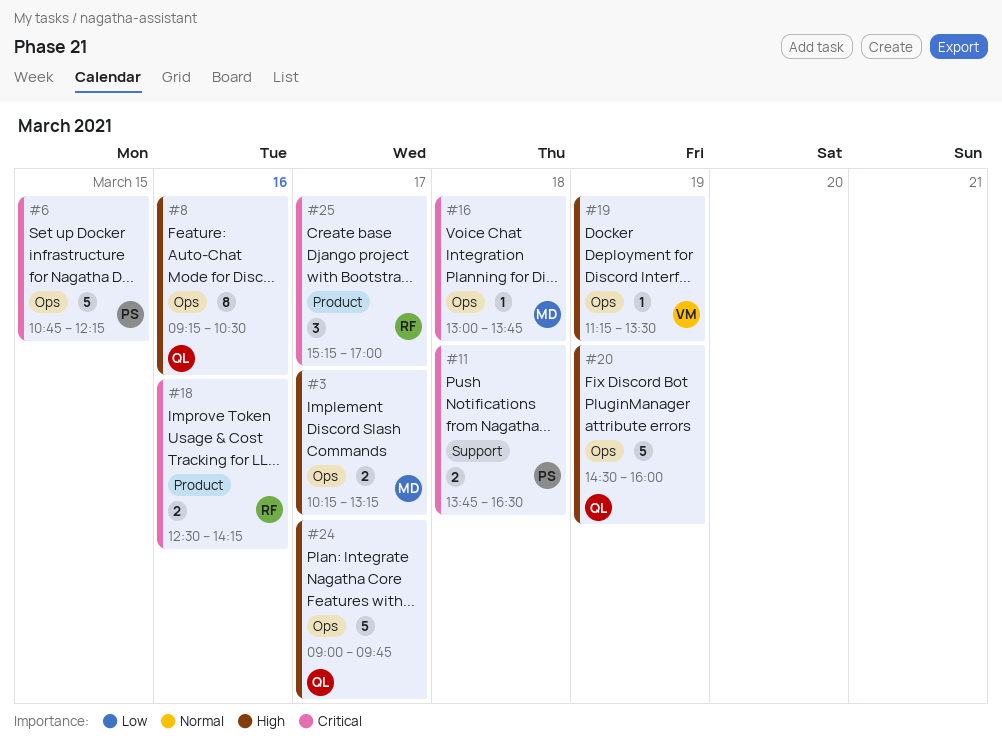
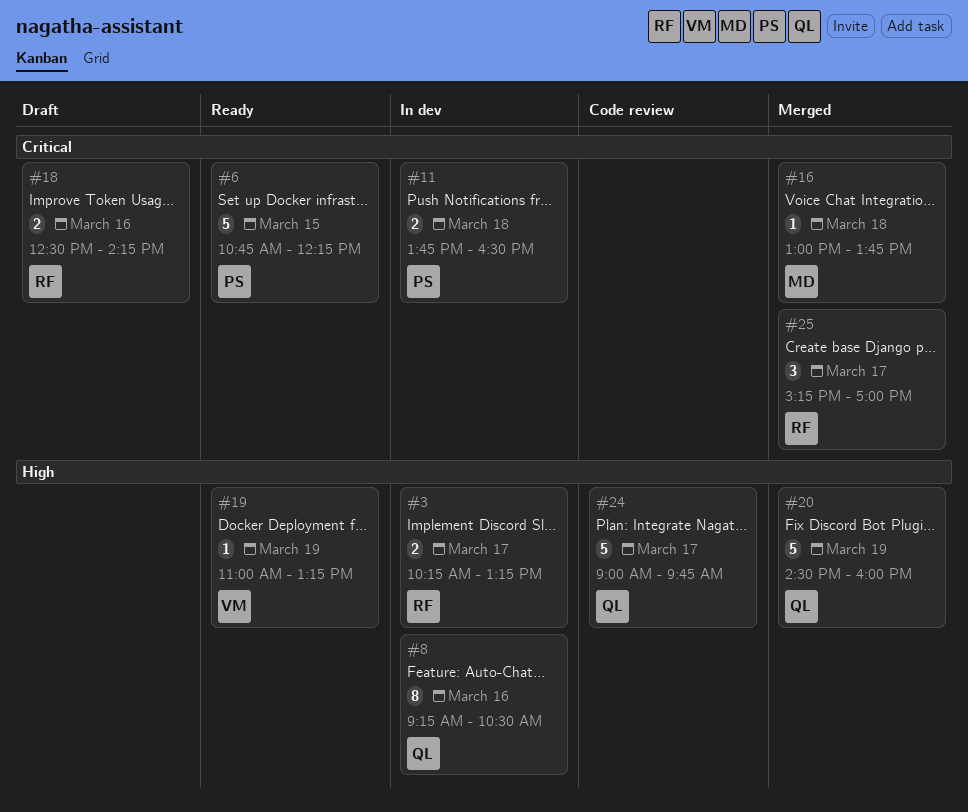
#3, owner: MD -> RF
#19, begins: 11:15 -> 11:00
#19, ends: 13:30 -> 13:15

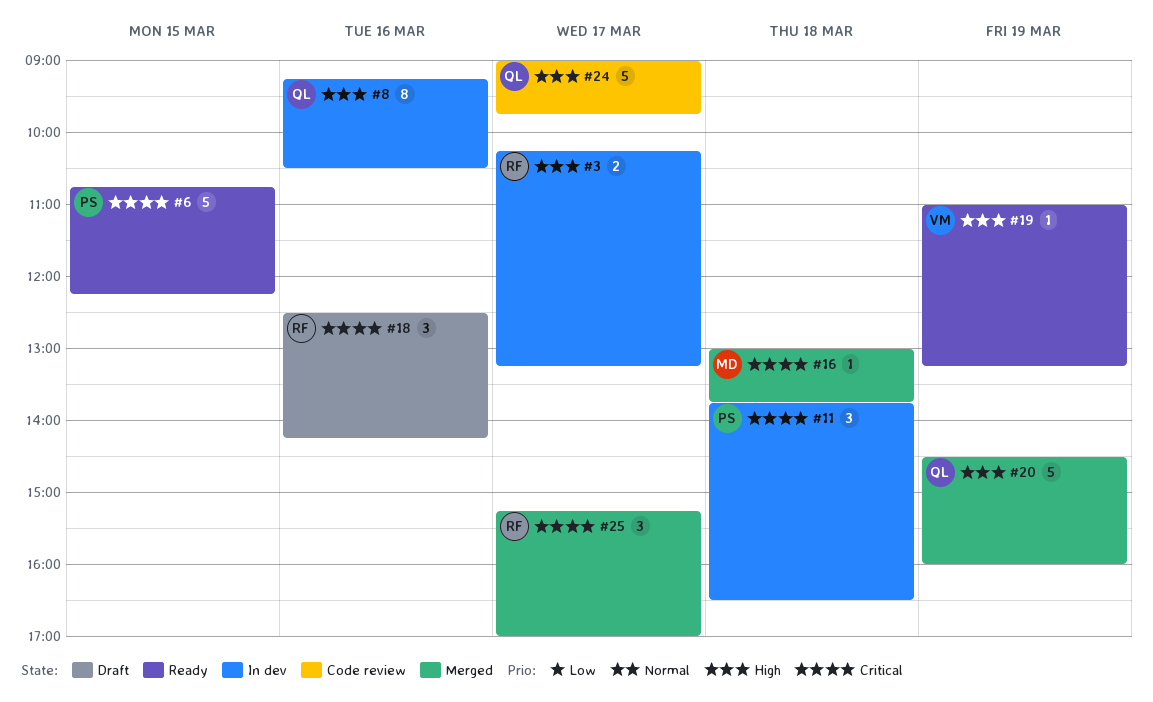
#11, estimate: 2 -> 3
#18, estimate: 2 -> 3

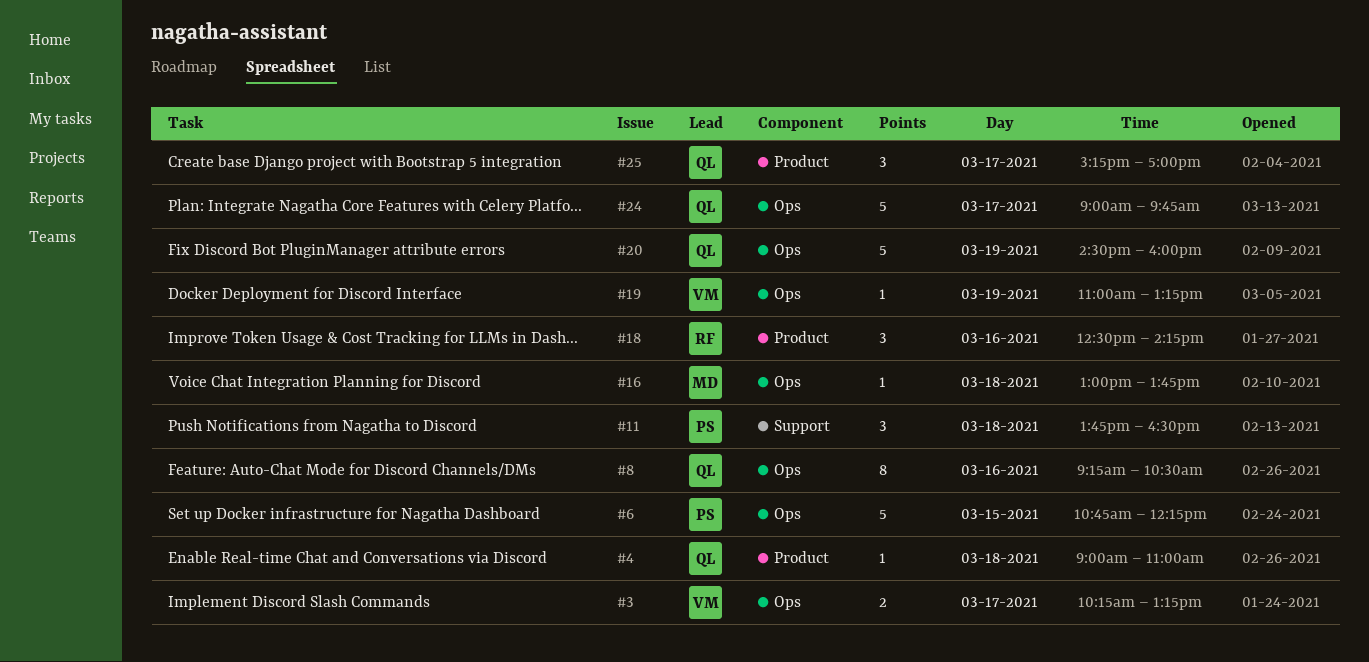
#3, owner: RF -> VM
#4: none -> present
#25, owner: RF -> QL

